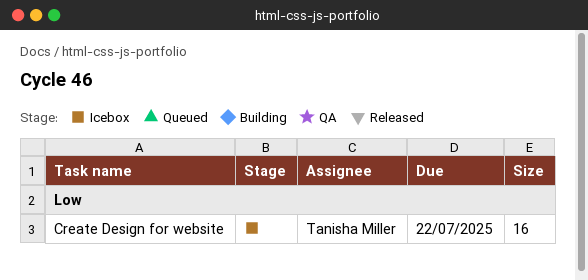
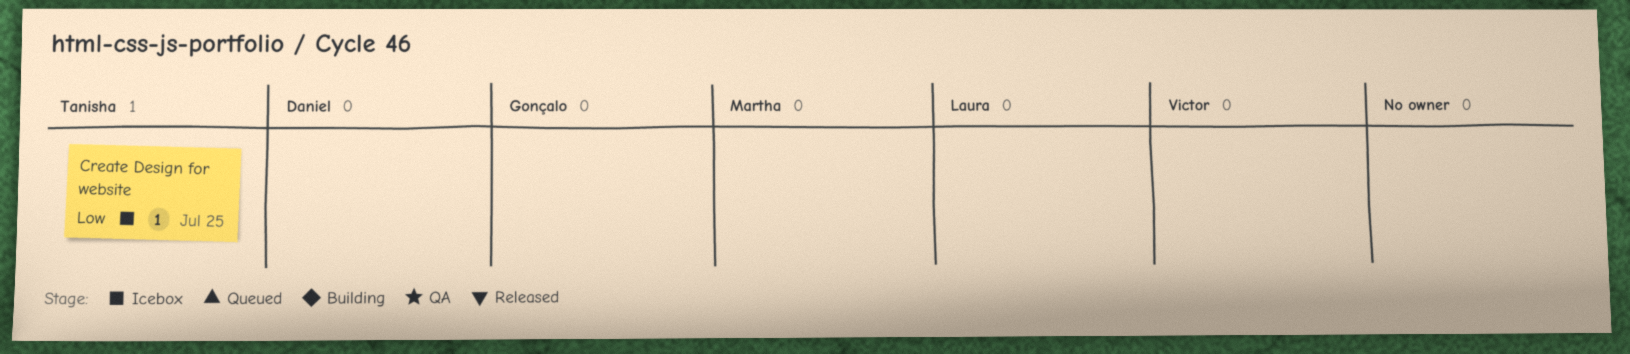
Create Design for website, estimate: 16 -> 1
Create Design for website, due: Jul 22 -> Jul 25

